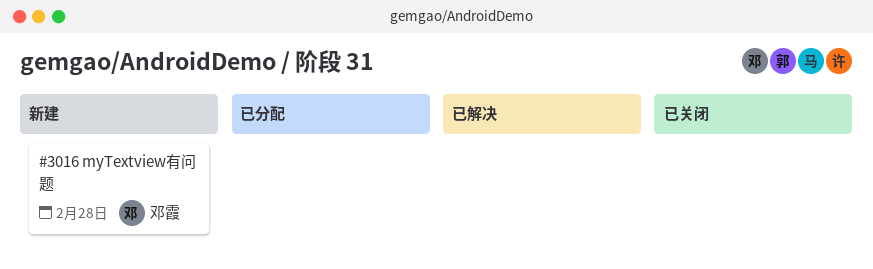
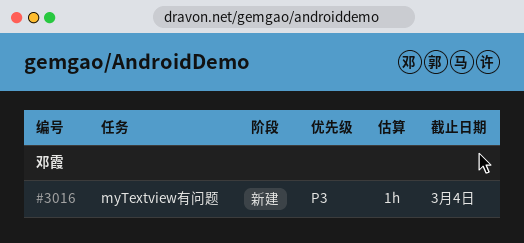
#3016, due: Feb 28 -> Mar 4

